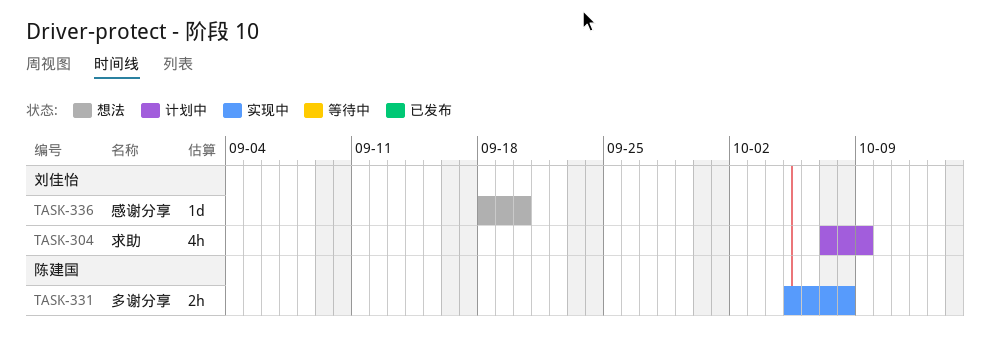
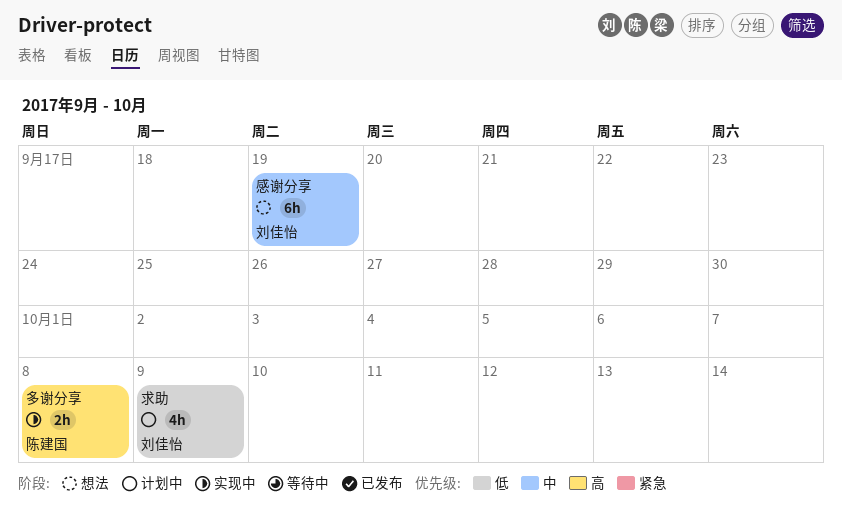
感谢分享, estimate: 1d -> 6h
感谢分享, due: Sep 20 -> Sep 19

